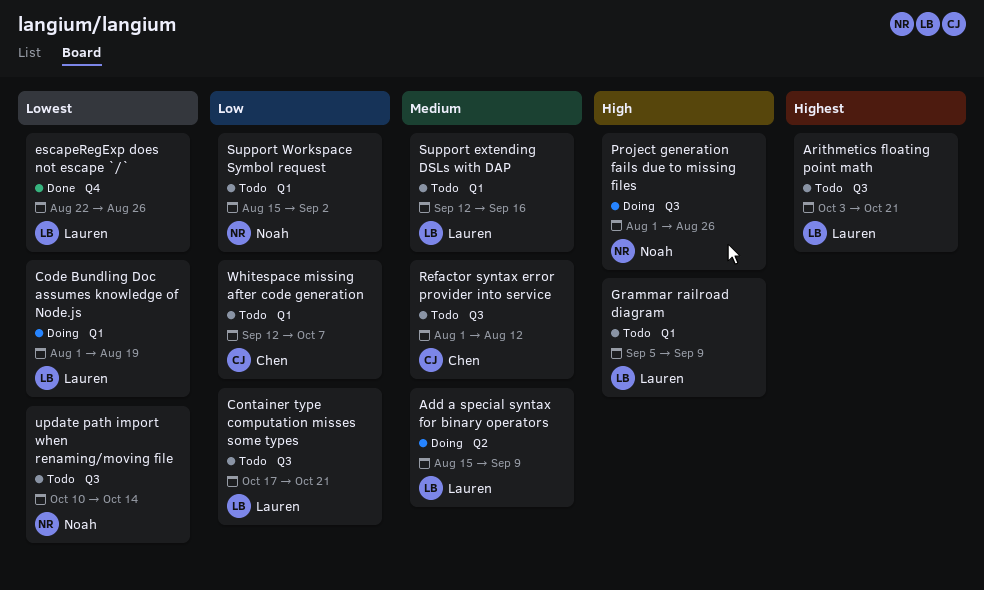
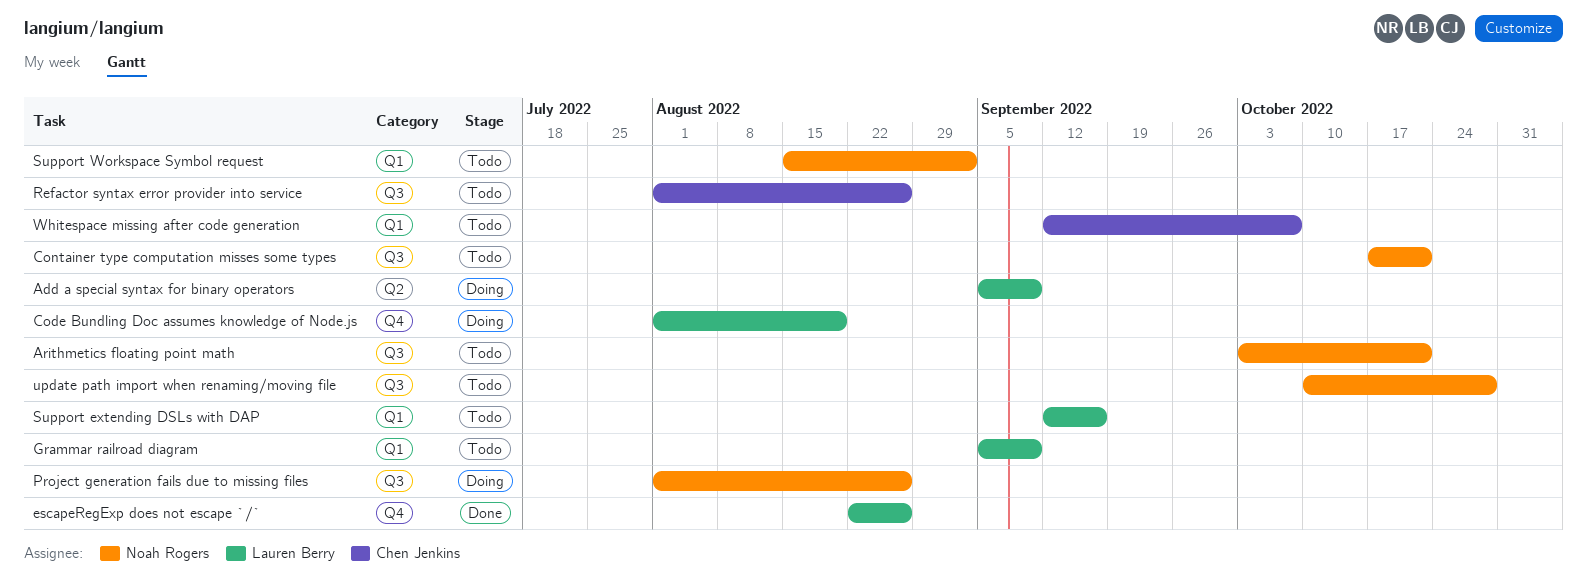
Add a special syntax for binary operators, start: Aug 15 -> Sep 5
Arithmetics floating point math, owner: Lauren Berry -> Noah Rogers
Code Bundling Doc assumes knowledge of Node.js, label: Q1 -> Q4
Container type computation misses some types, owner: Lauren Berry -> Noah Rogers
Refactor syntax error provider into service, due: Aug 12 -> Aug 26
update path import when renaming/moving file, due: Oct 14 -> Oct 28

